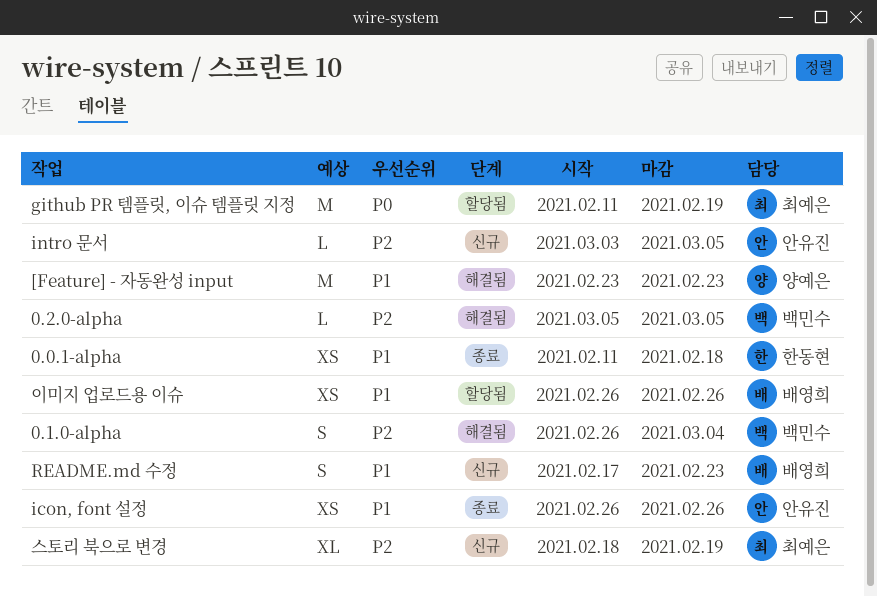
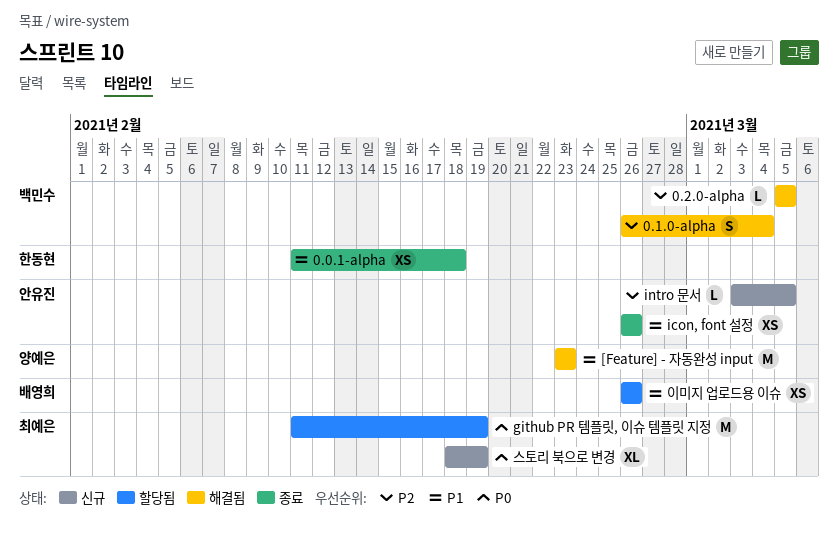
README.md 수정: present -> none
스토리 북으로 변경, priority: P2 -> P0

